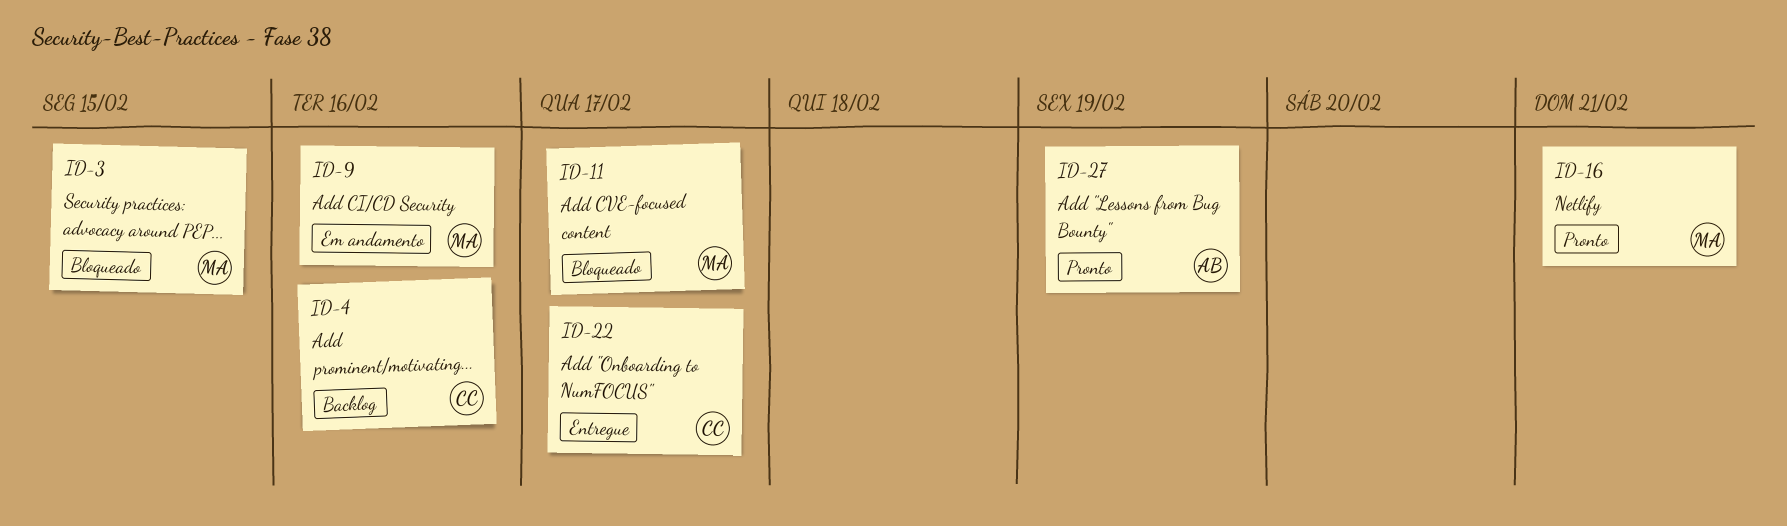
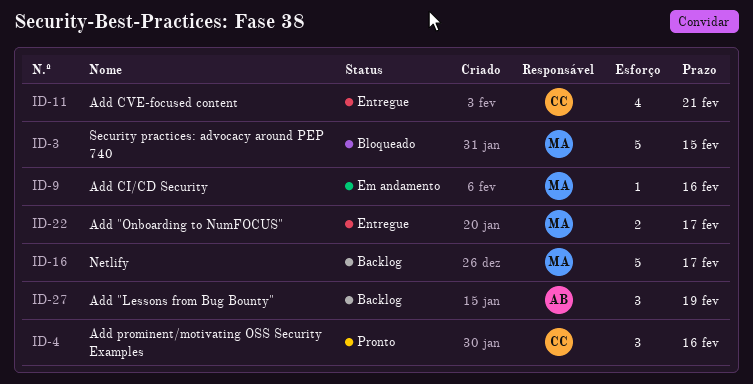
ID-4, status: Backlog -> Pronto
ID-11, status: Bloqueado -> Entregue
ID-11, owner: MA -> CC
ID-11, due: Feb 17 -> Feb 21
ID-16, status: Pronto -> Backlog
ID-16, due: Feb 21 -> Feb 17
ID-22, owner: CC -> MA
ID-27, status: Pronto -> Backlog

